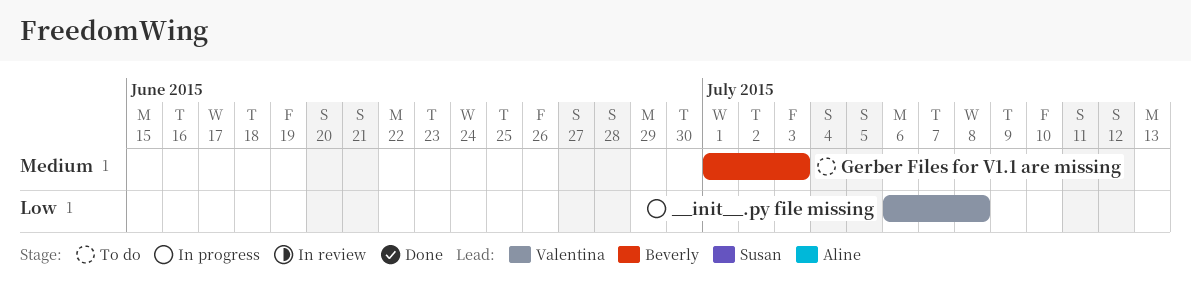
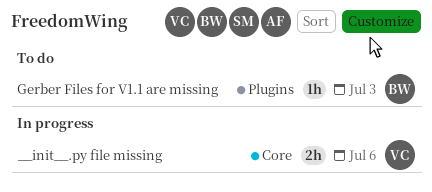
__init__.py file missing, due: Jul 8 -> Jul 6

